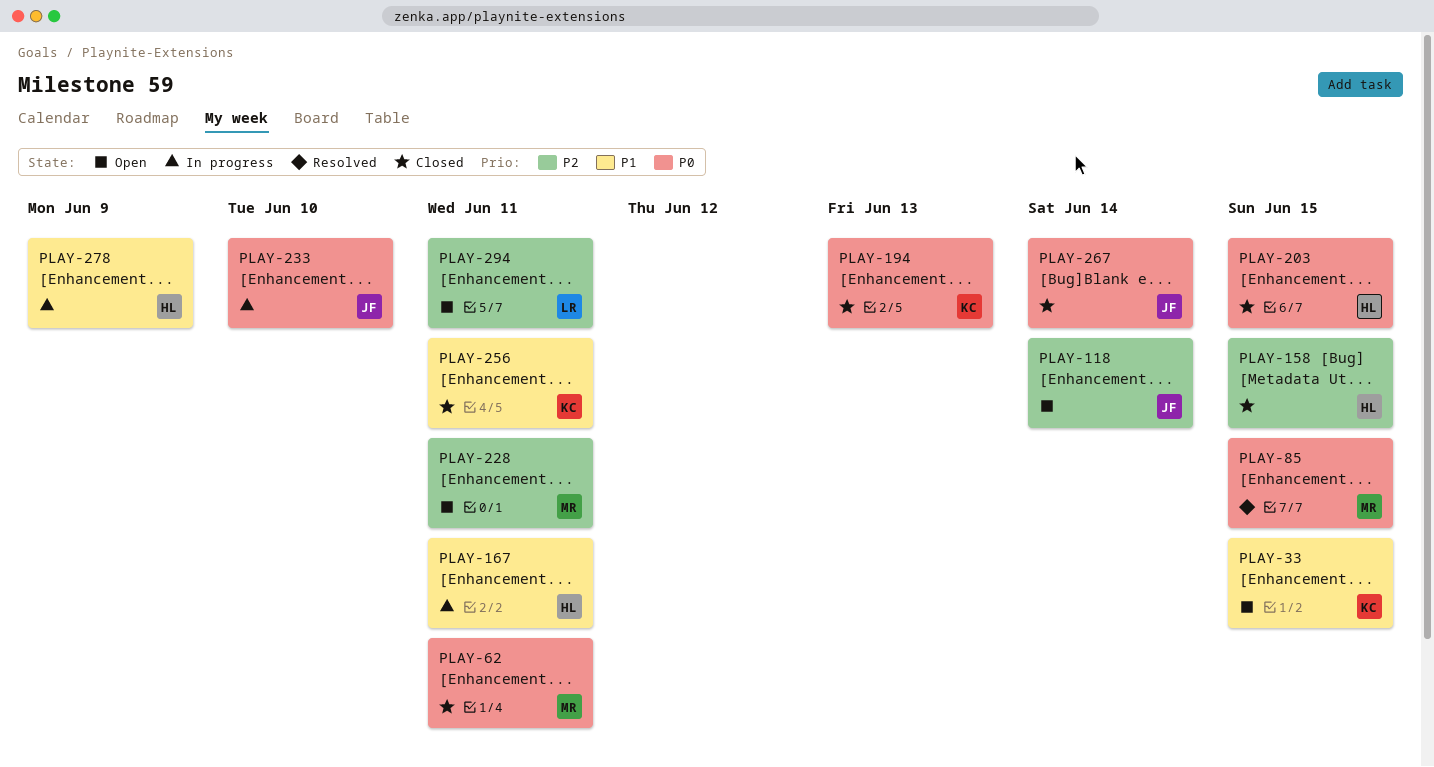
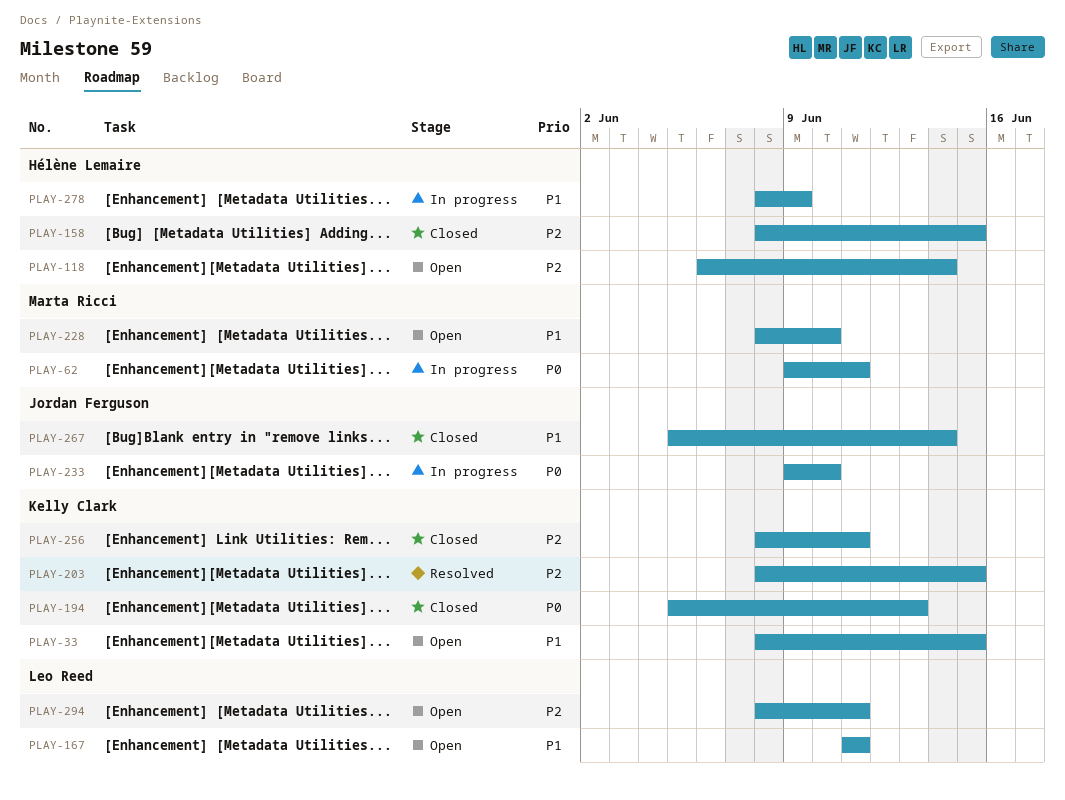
PLAY-62, status: Closed -> In progress
PLAY-85: present -> none
PLAY-118, owner: Jordan Ferguson -> Hélène Lemaire
PLAY-167, status: In progress -> Open
PLAY-167, owner: Hélène Lemaire -> Leo Reed
PLAY-203, status: Closed -> Resolved
PLAY-203, owner: Hélène Lemaire -> Kelly Clark
PLAY-203, priority: P0 -> P2
PLAY-228, priority: P2 -> P1
PLAY-228, due: Jun 11 -> Jun 10
PLAY-256, priority: P1 -> P2
PLAY-267, priority: P0 -> P1

